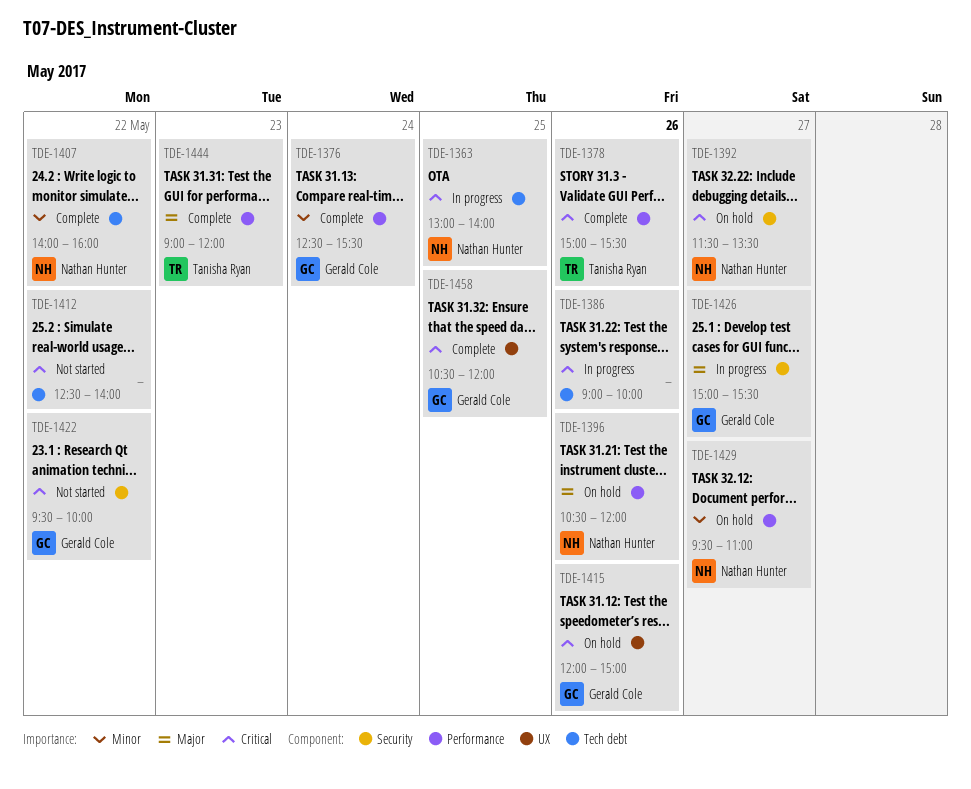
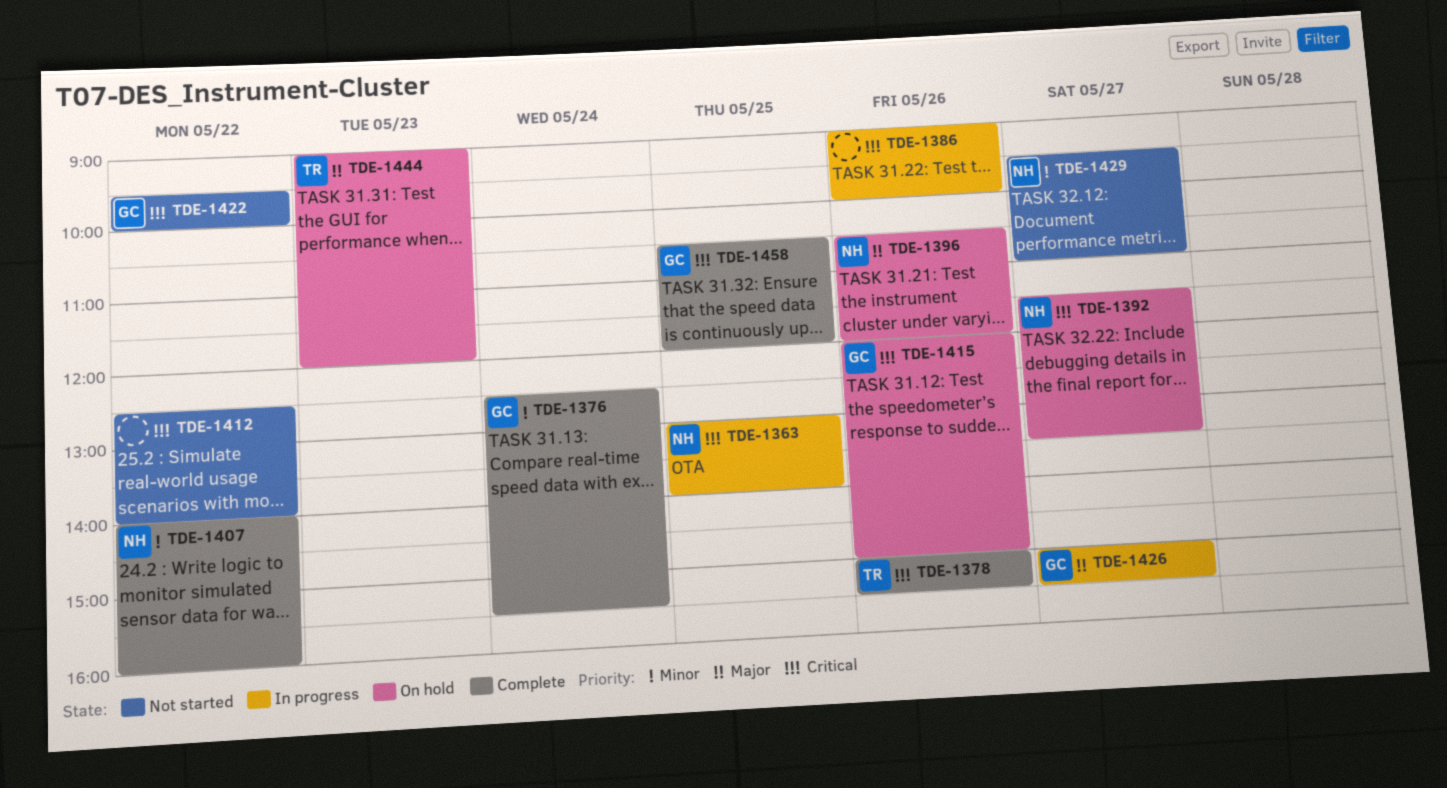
TDE-1429, status: On hold -> Not started
TDE-1444, status: Complete -> On hold

